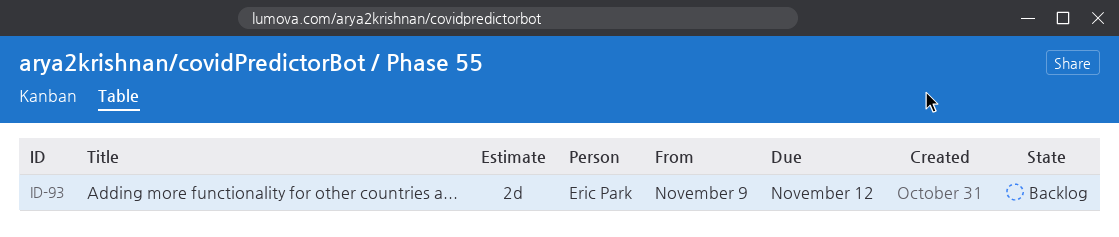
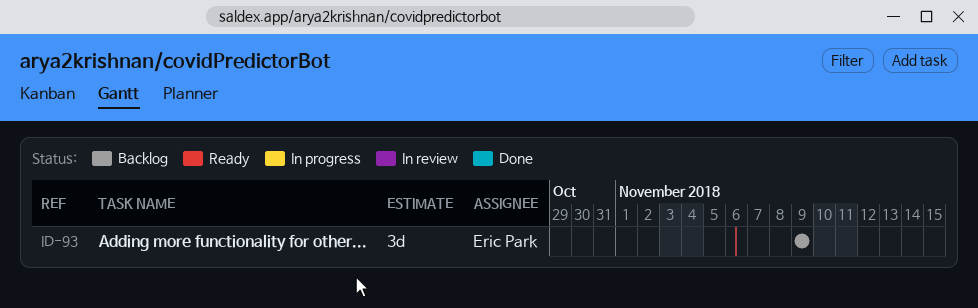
ID-93, estimate: 2d -> 3d
ID-93, due: Nov 12 -> Nov 9

